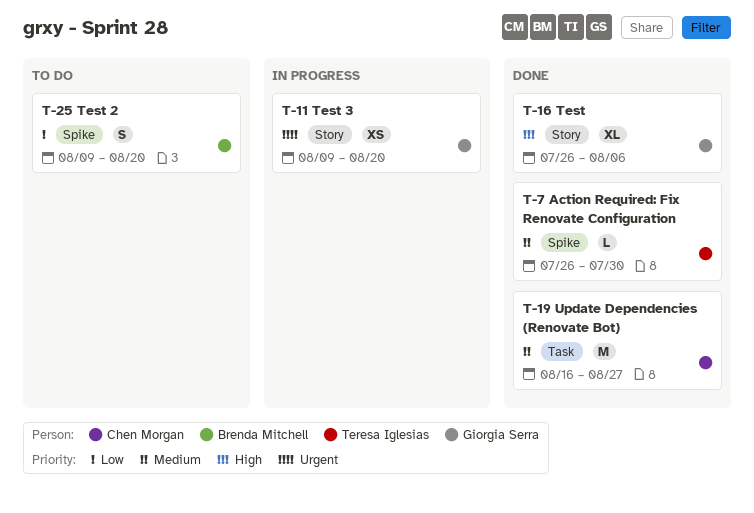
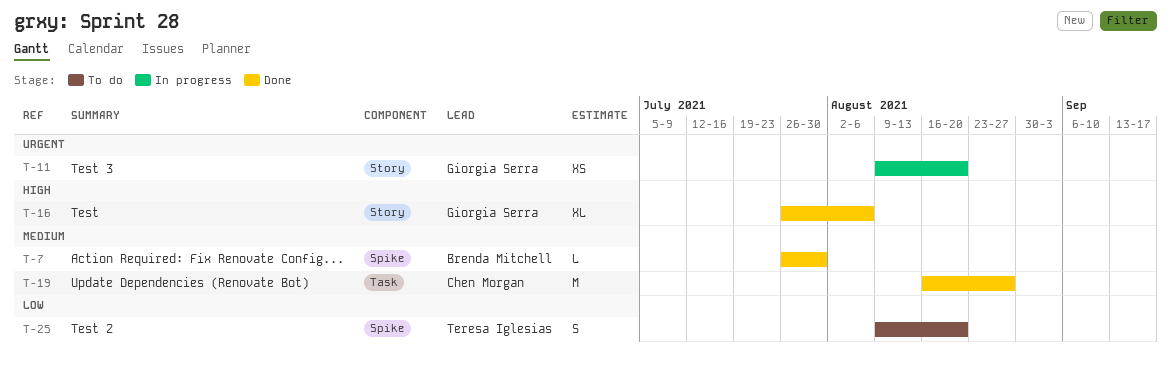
T-7, owner: Teresa Iglesias -> Brenda Mitchell
T-25, owner: Brenda Mitchell -> Teresa Iglesias

